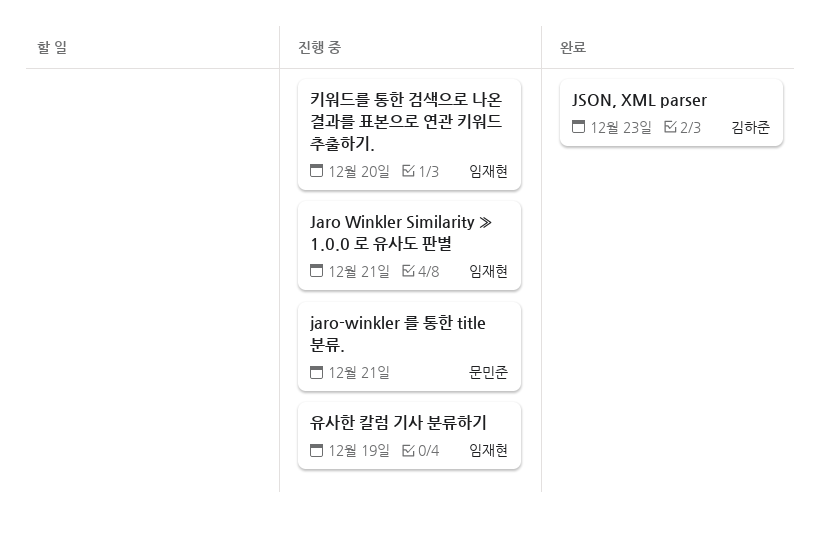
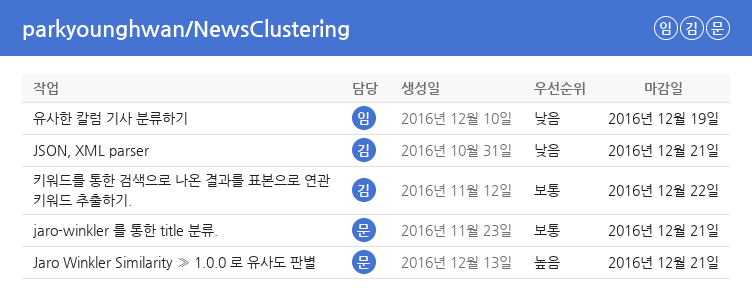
Jaro Winkler Similarity » 1.0.0 로 유사도 판별, owner: 임재현 -> 문민준
JSON, XML parser, due: Dec 23 -> Dec 21
키워드를 통한 검색으로 나온 결과를 표본으로 연관 키워드 추출하기., owner: 임재현 -> 김하준
키워드를 통한 검색으로 나온 결과를 표본으로 연관 키워드 추출하기., due: Dec 20 -> Dec 22

